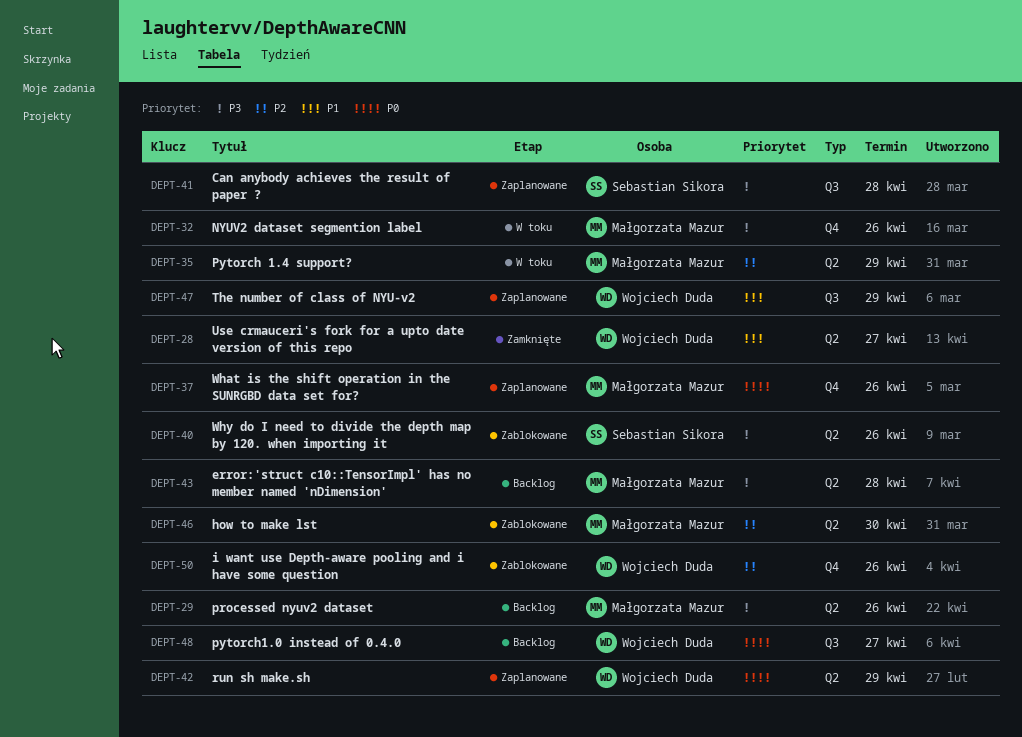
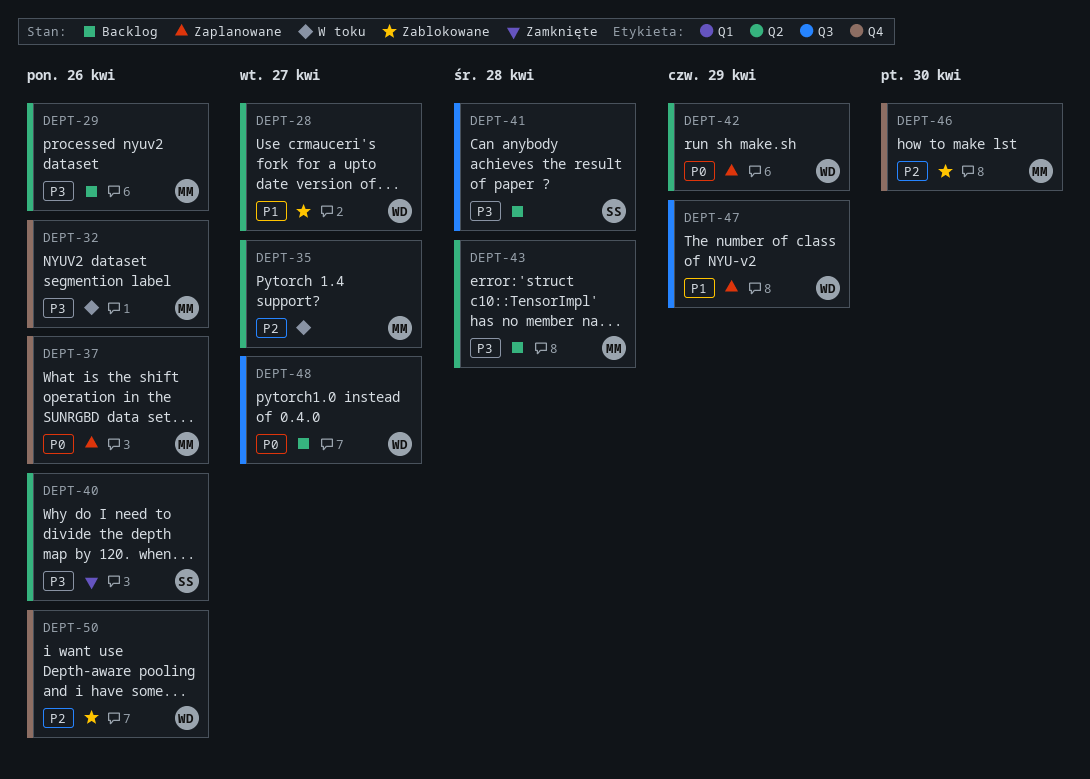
DEPT-28, status: Zamknięte -> Zablokowane
DEPT-35, due: Apr 29 -> Apr 27
DEPT-40, status: Zablokowane -> Zamknięte
DEPT-41, status: Zaplanowane -> Backlog
DEPT-46, label: Q2 -> Q4

